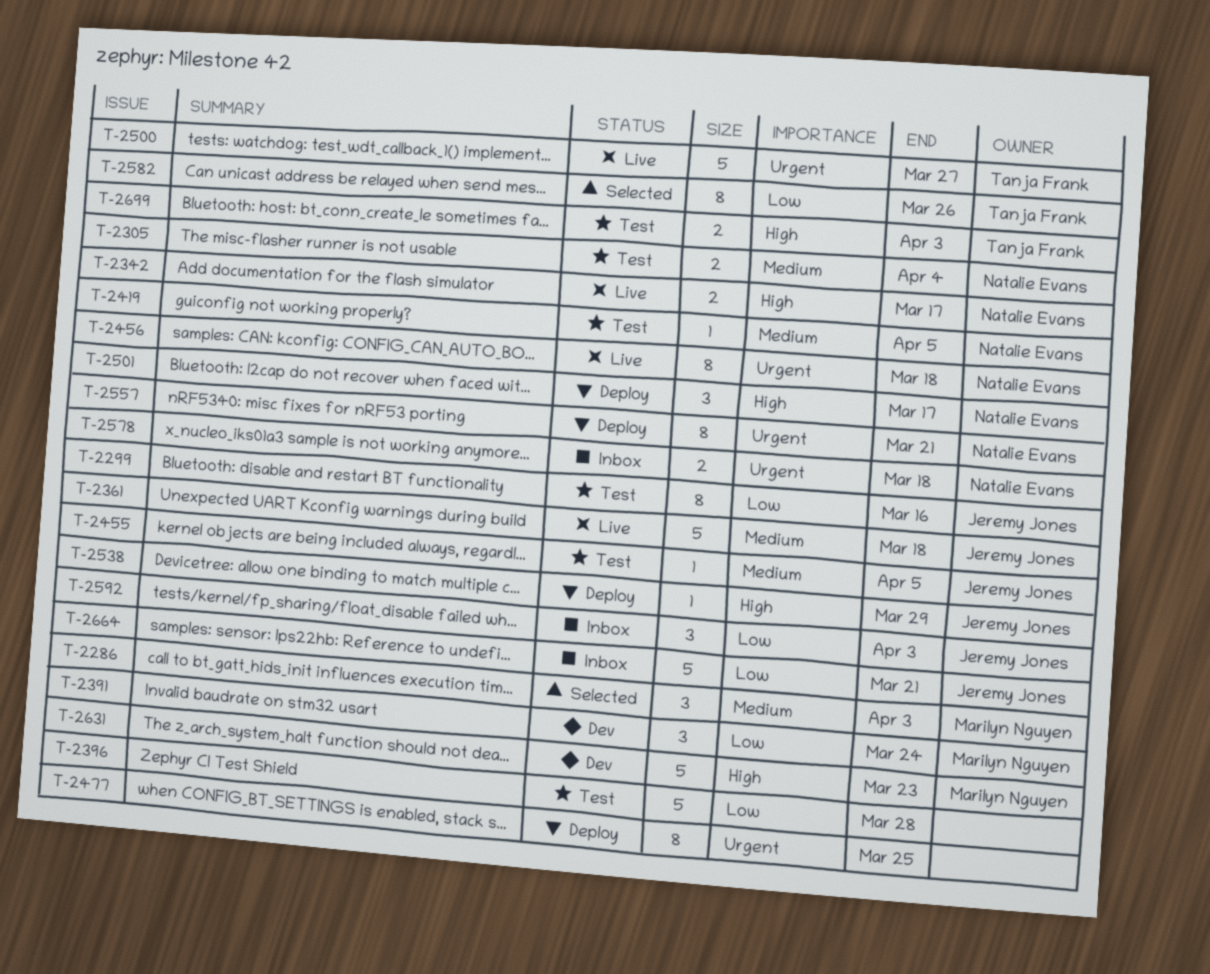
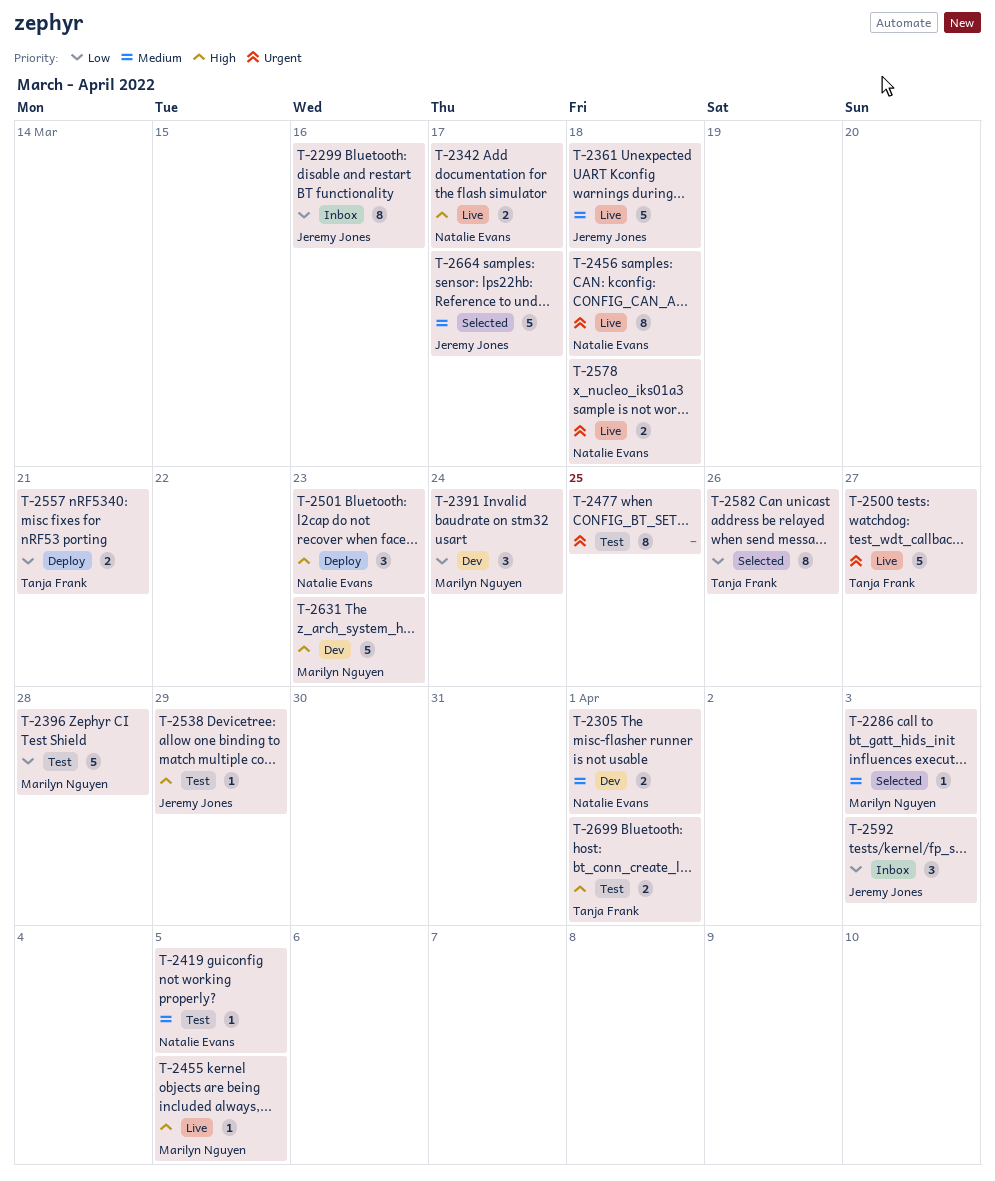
T-2286, estimate: 3 -> 1
T-2299, status: Test -> Inbox
T-2305, status: Test -> Dev
T-2305, due: Apr 4 -> Apr 1
T-2396, owner: none -> Marilyn Nguyen
T-2455, status: Test -> Live
T-2455, owner: Jeremy Jones -> Marilyn Nguyen
T-2455, priority: Medium -> High
T-2477, status: Deploy -> Test
T-2501, due: Mar 17 -> Mar 23
T-2538, status: Deploy -> Test
T-2557, owner: Natalie Evans -> Tanja Frank
T-2557, priority: Urgent -> Low
T-2557, estimate: 8 -> 2
T-2578, status: Inbox -> Live
T-2664, status: Inbox -> Selected
T-2664, priority: Low -> Medium
T-2664, due: Mar 21 -> Mar 17
T-2699, due: Apr 3 -> Apr 1

